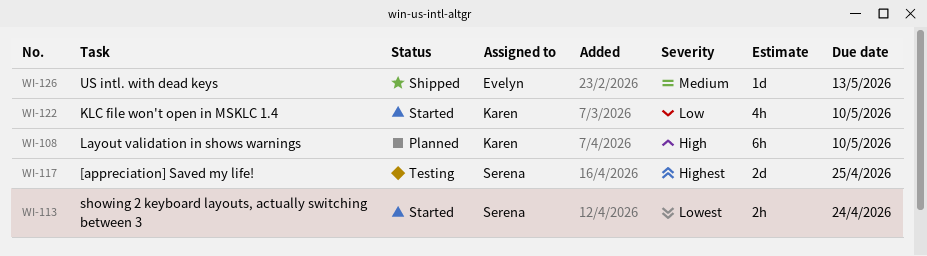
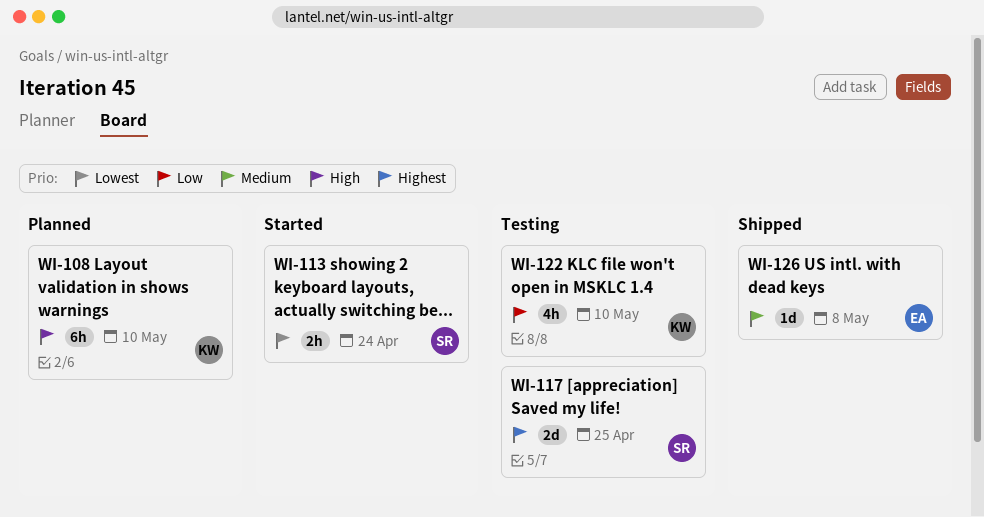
WI-122, status: Started -> Testing
WI-126, due: May 13 -> May 8

